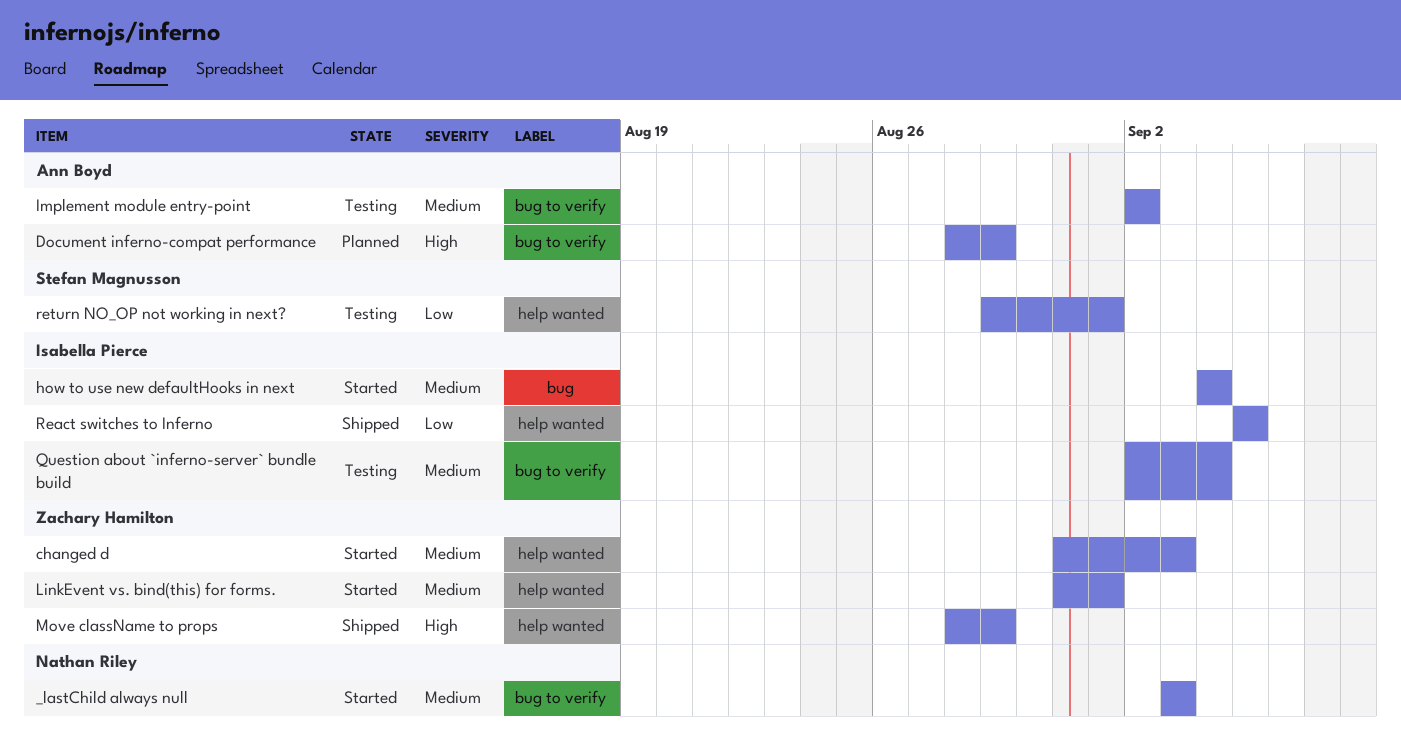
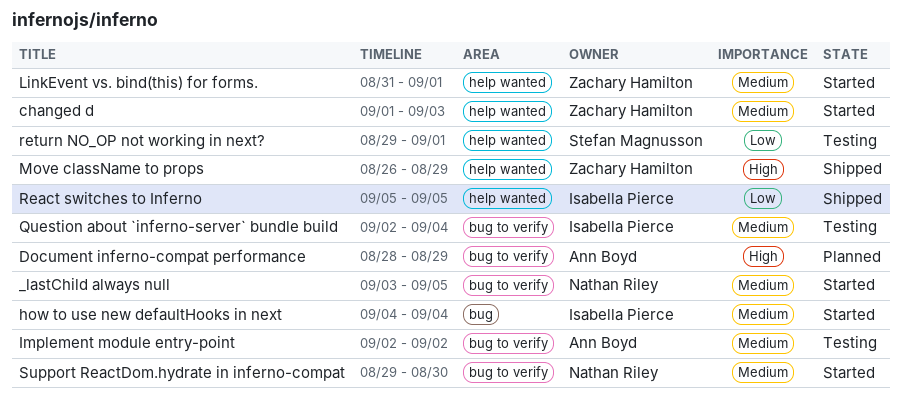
_lastChild always null, due: Sep 3 -> Sep 5
changed d, start: Aug 31 -> Sep 1
Move className to props, start: Aug 28 -> Aug 26
Support ReactDom.hydrate in inferno-compat: none -> present

